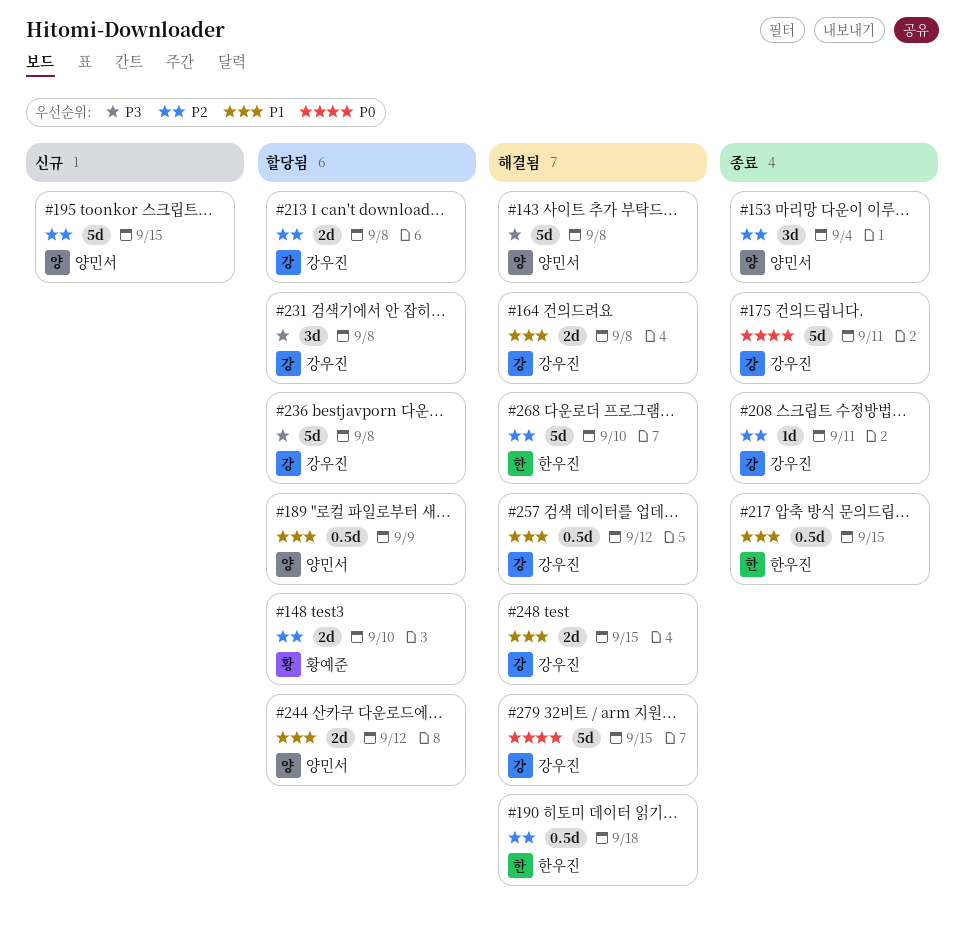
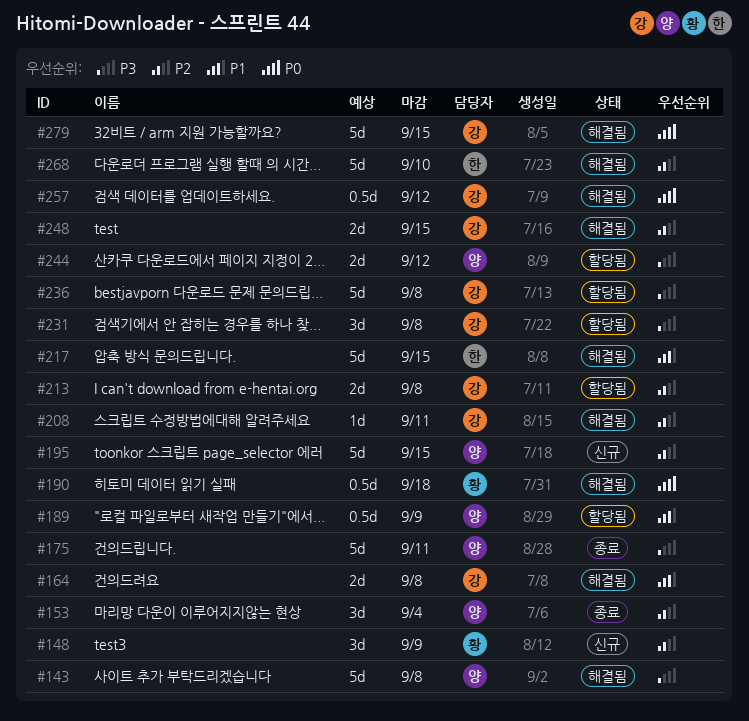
#148, status: 할당됨 -> 신규
#148, estimate: 2d -> 3d
#148, due: Sep 10 -> Sep 9
#175, owner: 강우진 -> 양민서
#175, priority: P0 -> P3
#190, owner: 한우진 -> 황예준
#190, priority: P2 -> P0
#208, status: 종료 -> 해결됨
#217, status: 종료 -> 해결됨
#217, estimate: 0.5d -> 5d
#244, priority: P1 -> P3
#248, priority: P1 -> P2
#257, priority: P1 -> P0

